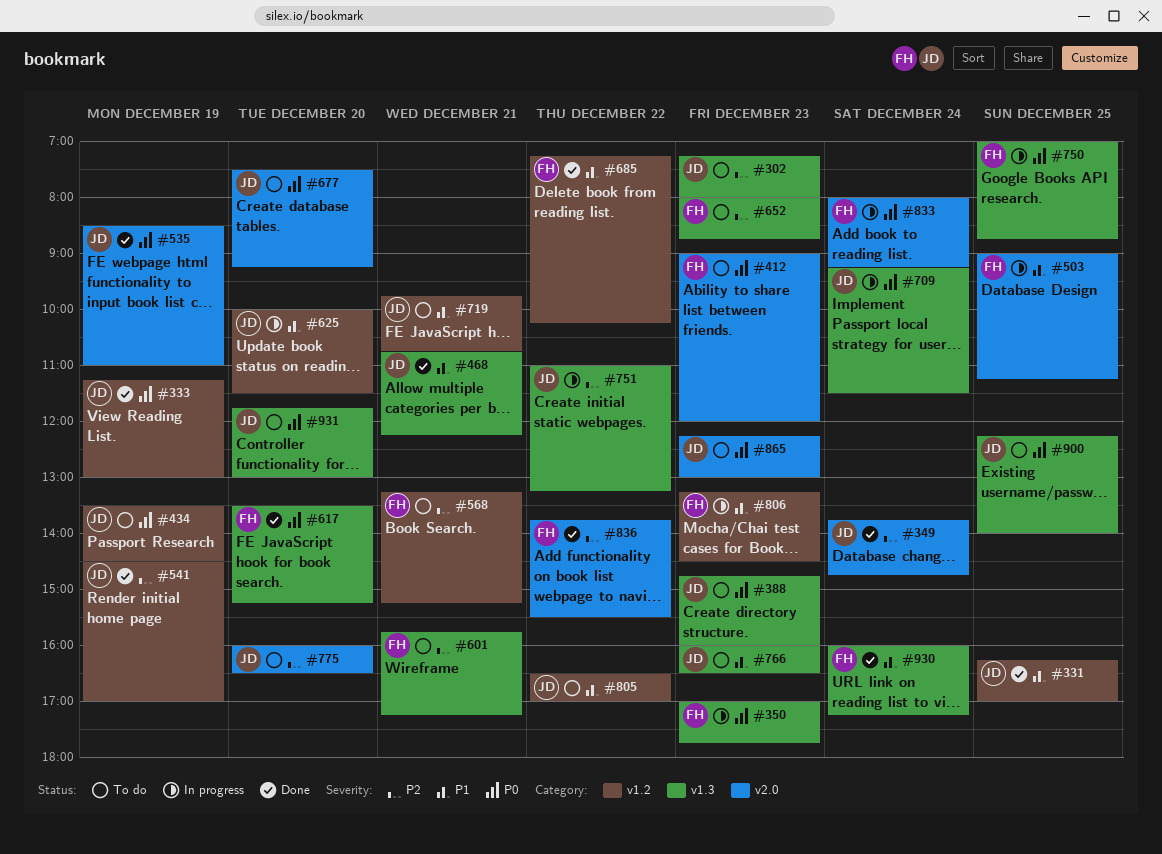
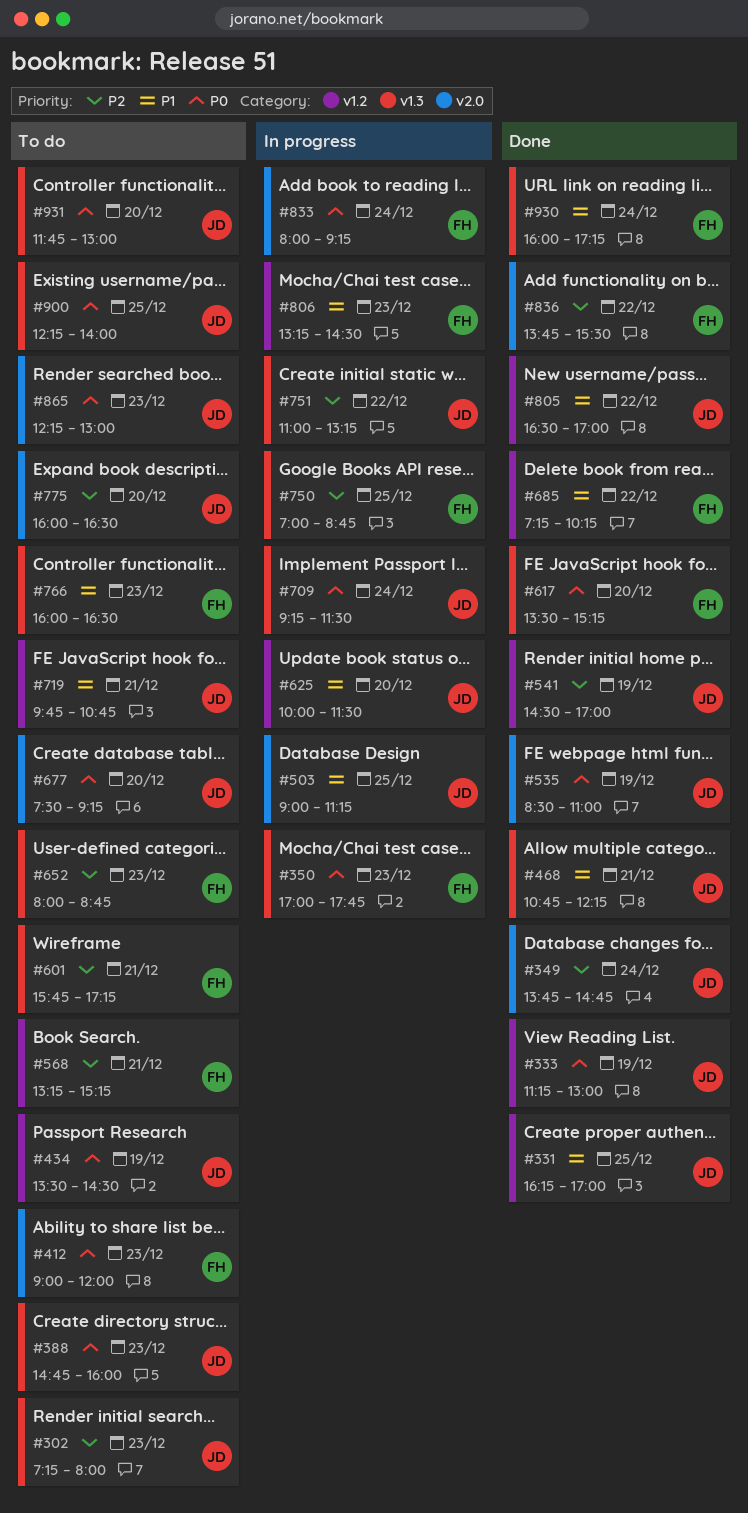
#503, owner: FH -> JD
#750, priority: P0 -> P2
#766, owner: JD -> FH
#805, status: To do -> Done

